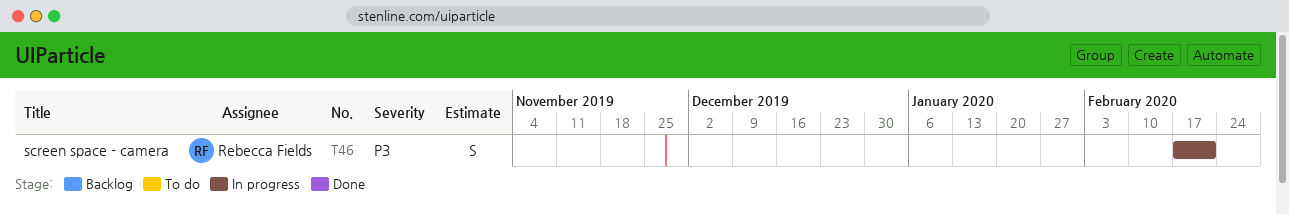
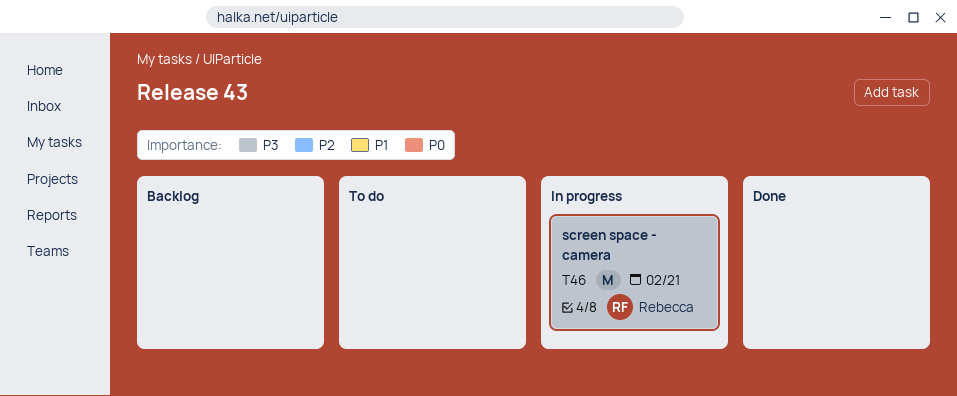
T46, estimate: S -> M

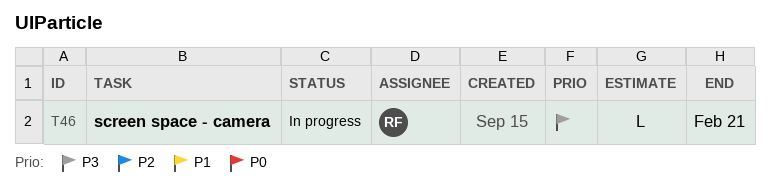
T46, estimate: M -> L

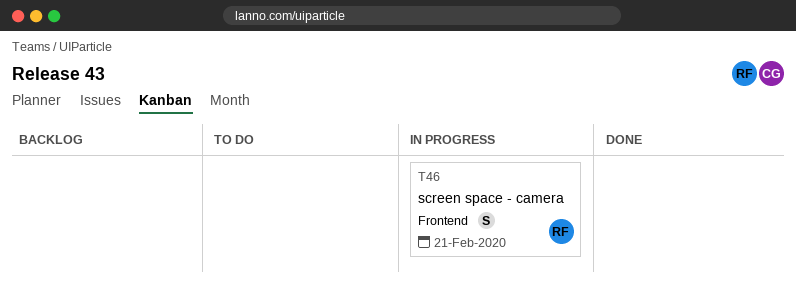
T46, estimate: L -> S

